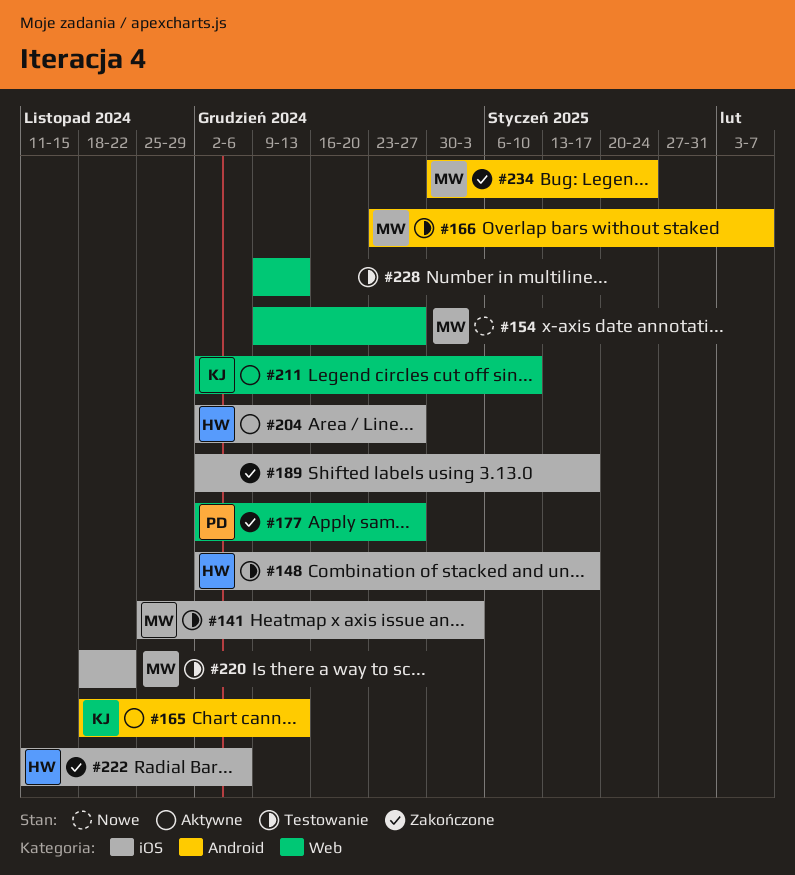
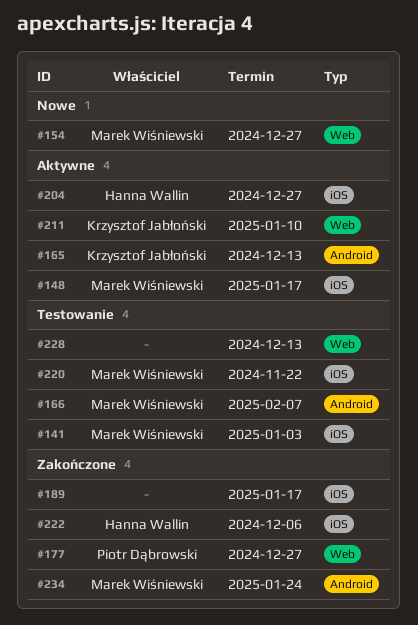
#148, status: Testowanie -> Aktywne
#148, owner: Hanna Wallin -> Marek Wiśniewski

